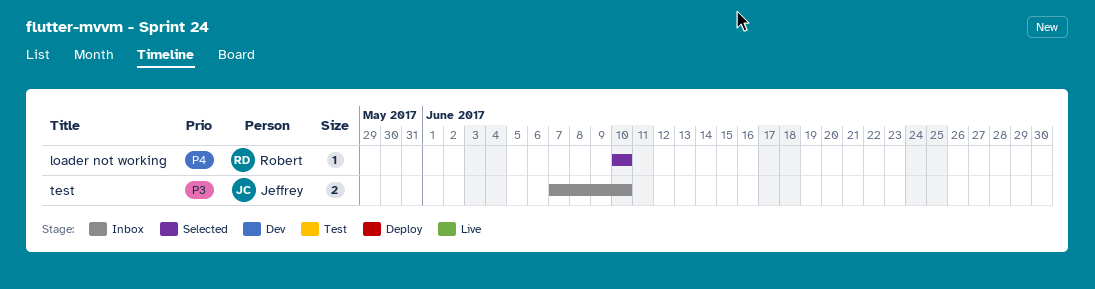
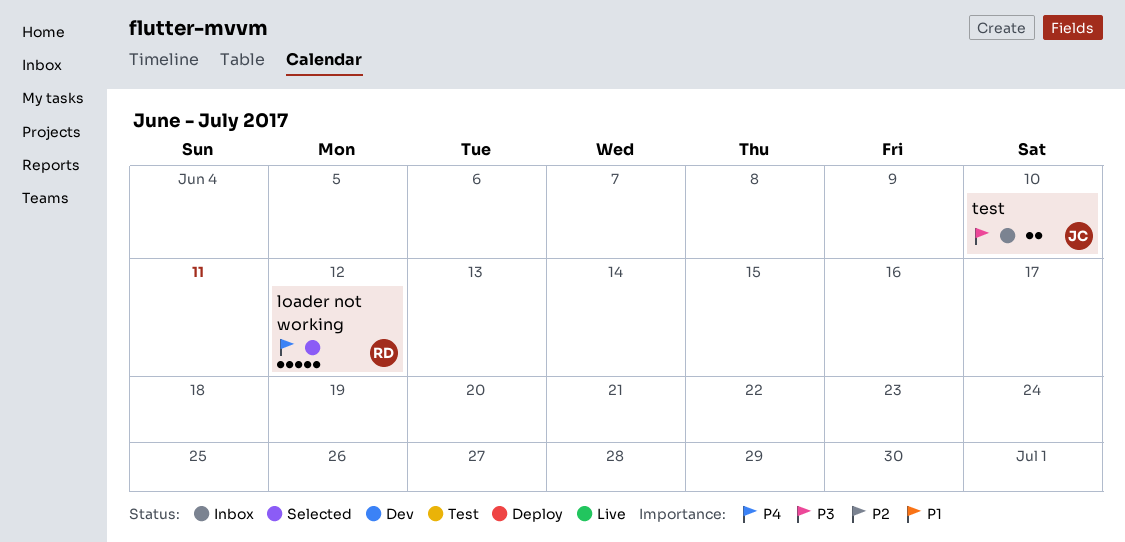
loader not working, estimate: 1 -> 5
loader not working, due: Jun 10 -> Jun 12

